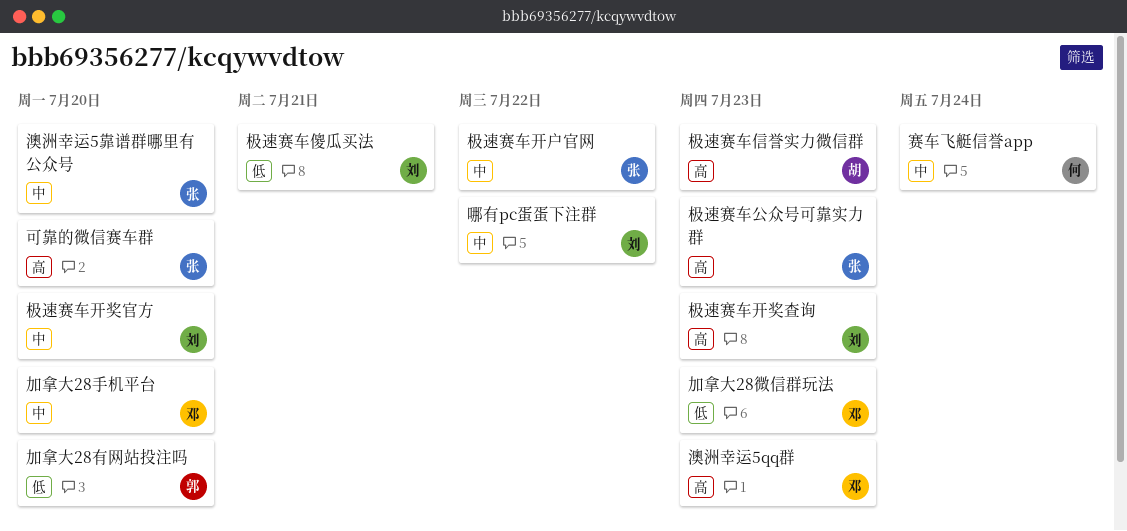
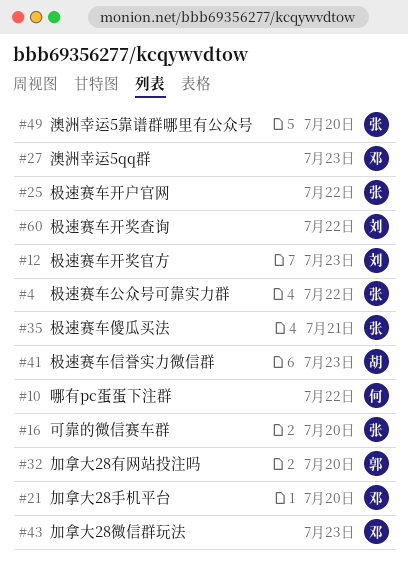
哪有pc蛋蛋下注群, owner: 刘 -> 何
极速赛车傻瓜买法, owner: 刘 -> 张
极速赛车公众号可靠实力群, due: Jul 23 -> Jul 22
极速赛车开奖官方, due: Jul 20 -> Jul 23
极速赛车开奖查询, due: Jul 23 -> Jul 22
赛车飞艇信誉app: present -> none

